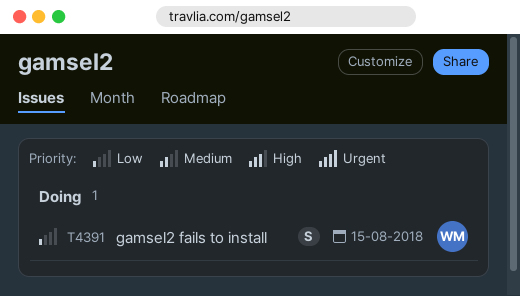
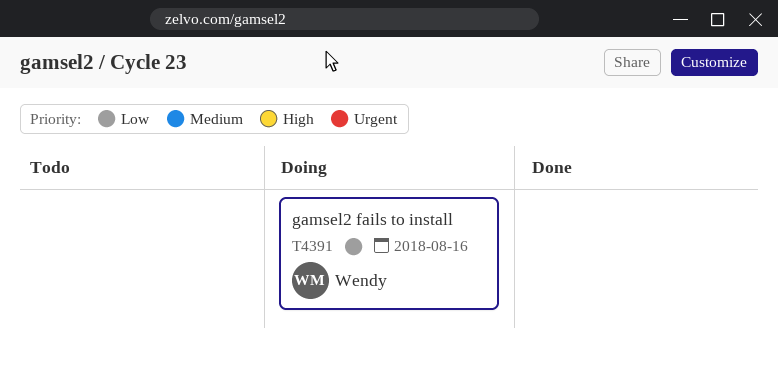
T4391, due: Aug 15 -> Aug 16

